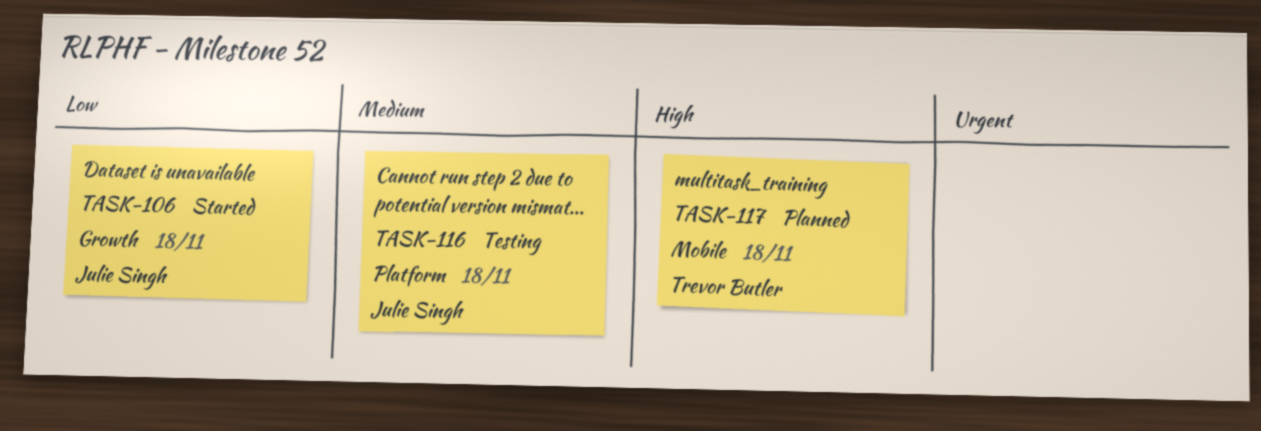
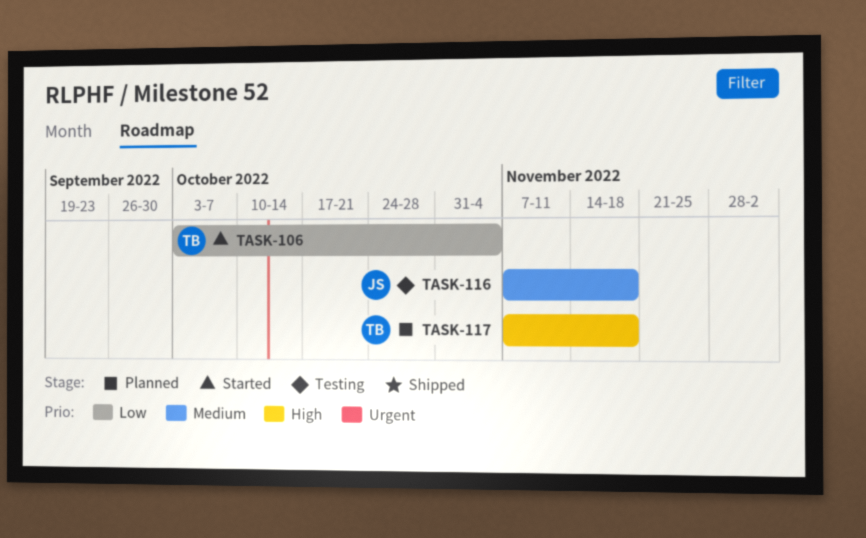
TASK-106, owner: Julie Singh -> Trevor Butler
TASK-106, due: Nov 18 -> Nov 4

